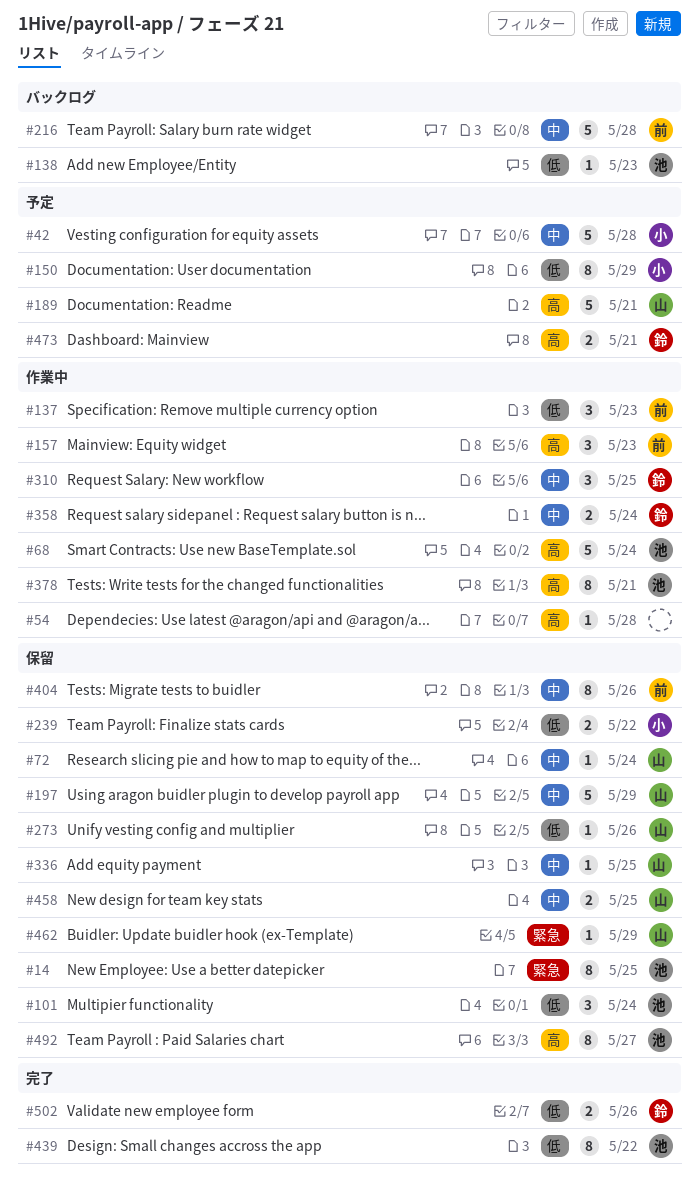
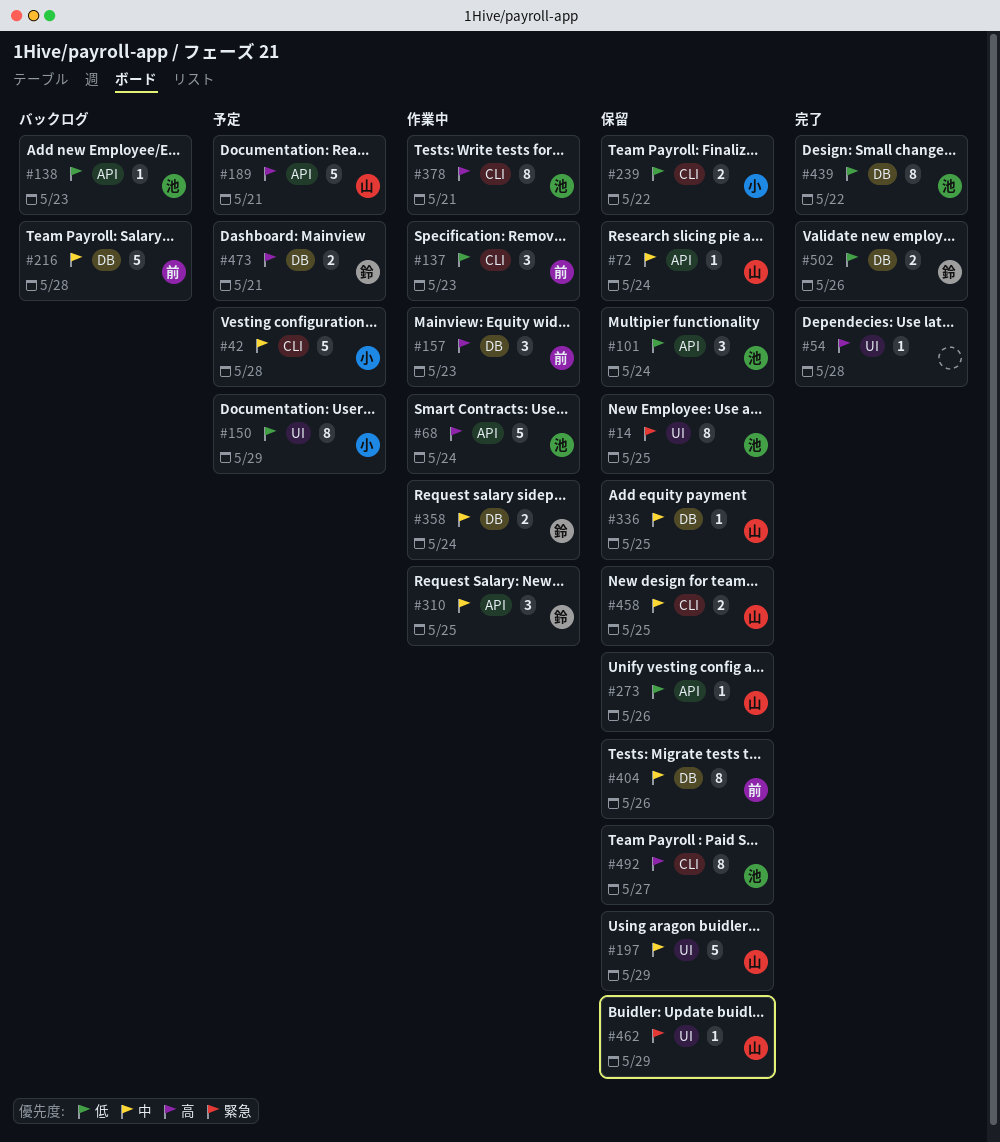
#54, status: 作業中 -> 完了

